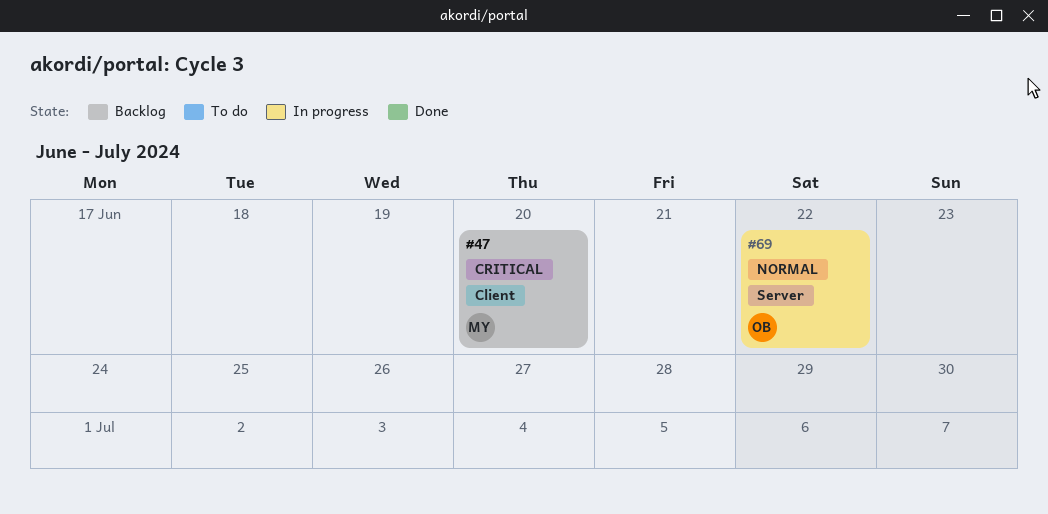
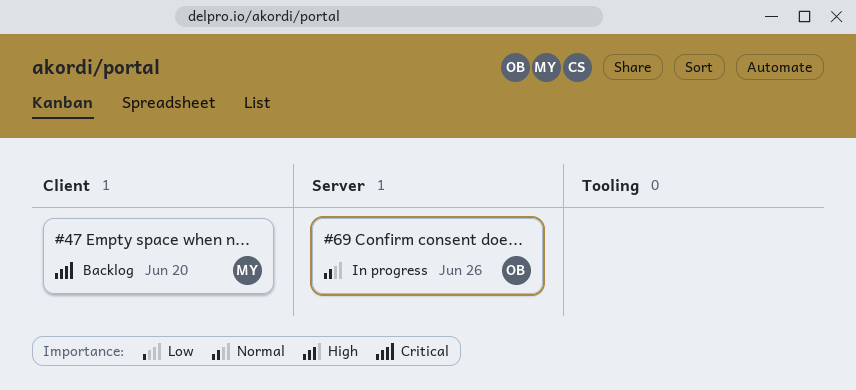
#69, due: Jun 22 -> Jun 26

